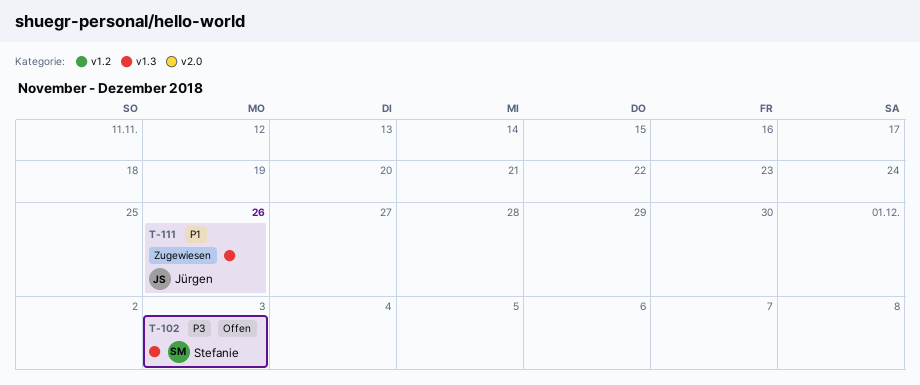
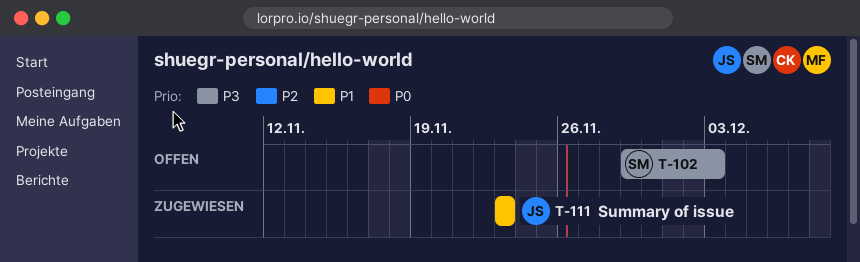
T-111, due: Nov 26 -> Nov 23

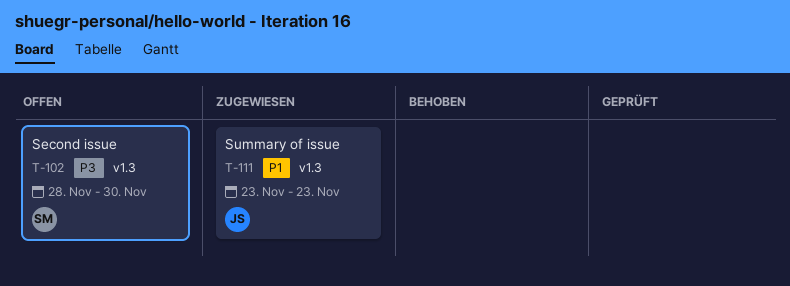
T-102, start: Nov 29 -> Nov 28
T-102, due: Dec 3 -> Nov 30

